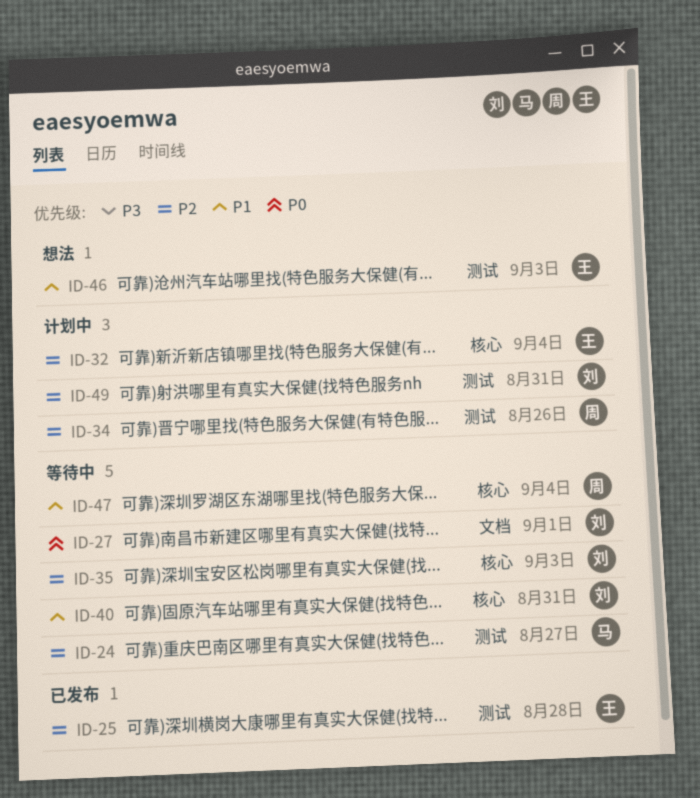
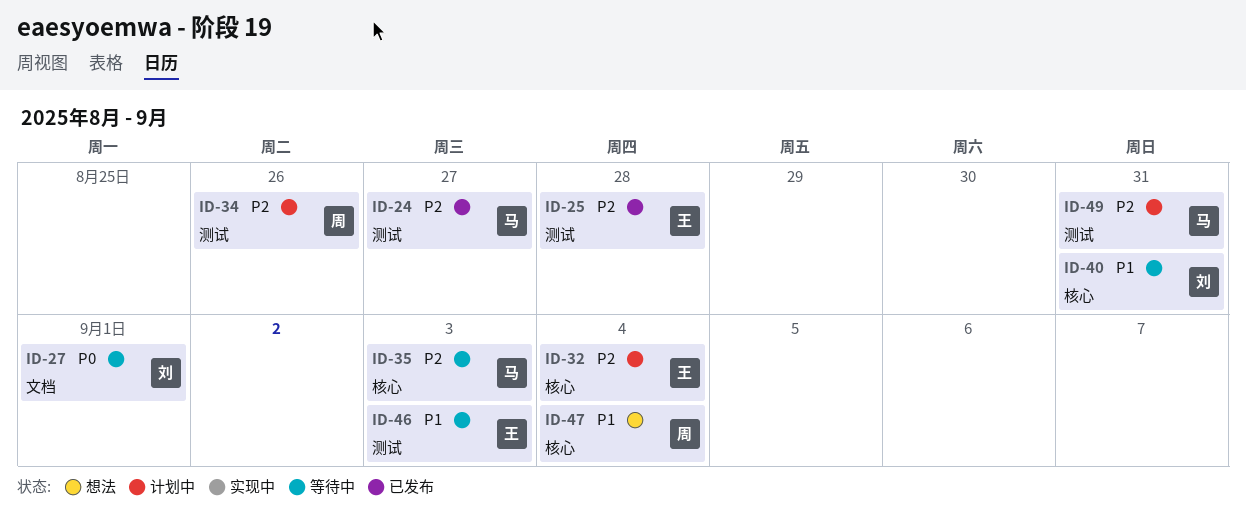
ID-24, status: 等待中 -> 已发布
ID-35, owner: 刘 -> 马
ID-46, status: 想法 -> 等待中
ID-47, status: 等待中 -> 想法
ID-49, owner: 刘 -> 马

